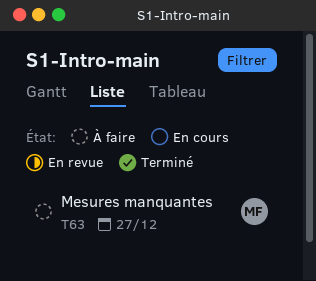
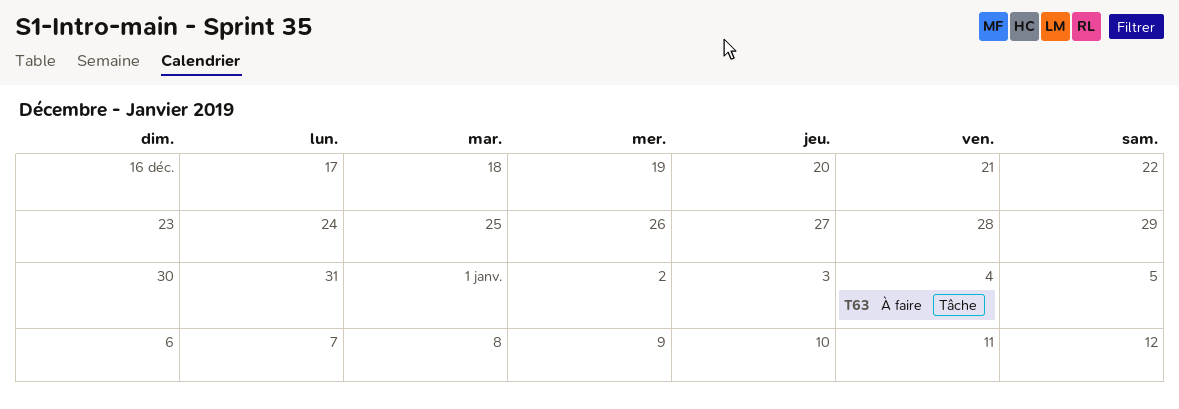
T63, due: Dec 27 -> Jan 4

